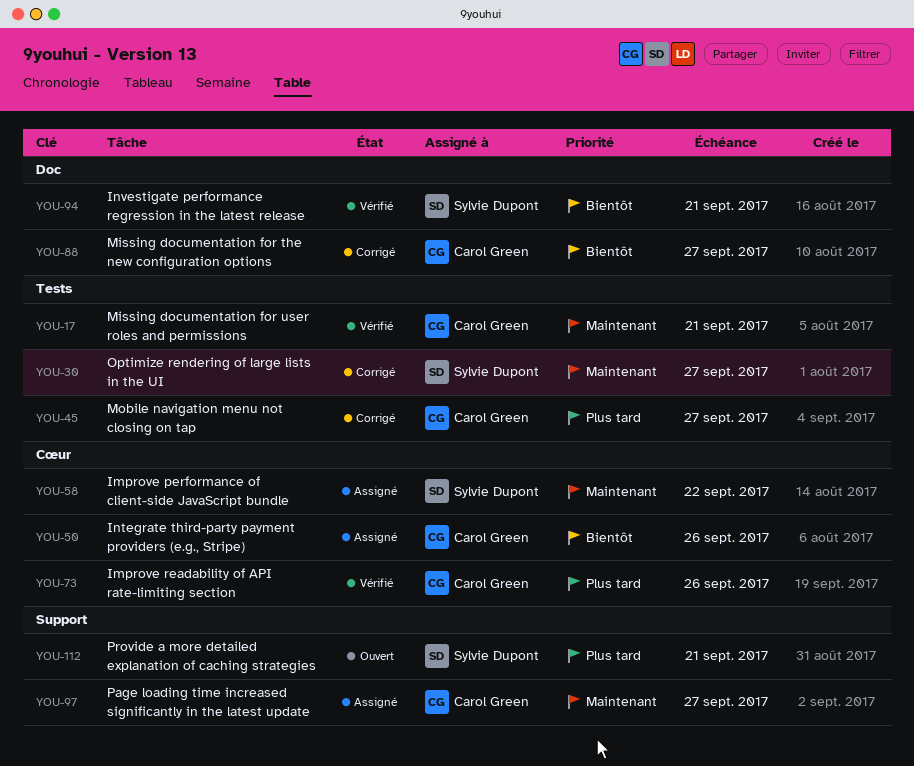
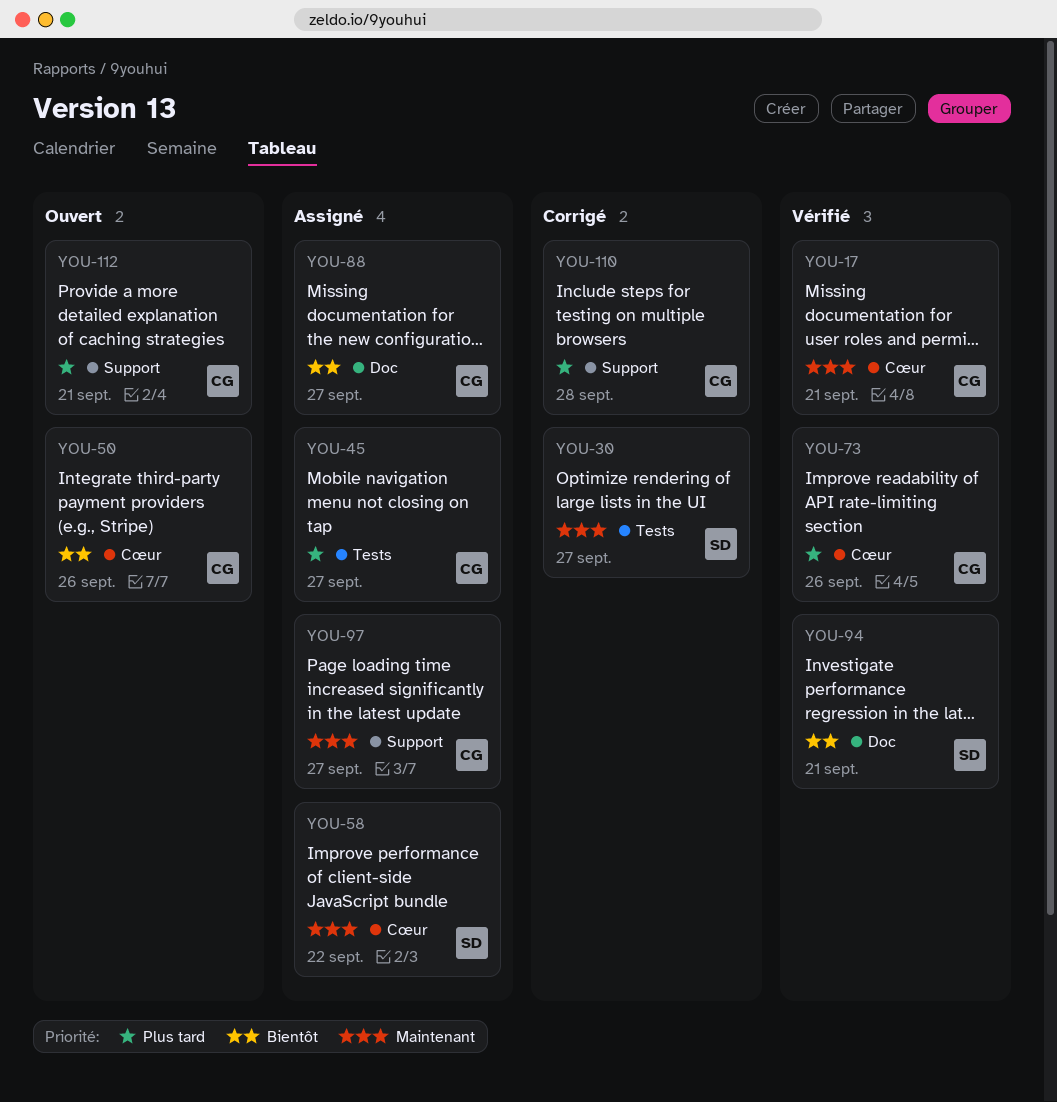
YOU-17, label: Tests -> Cœur
YOU-45, status: Corrigé -> Assigné
YOU-50, status: Assigné -> Ouvert
YOU-88, status: Corrigé -> Assigné
YOU-110: none -> present
YOU-112, owner: Sylvie Dupont -> Carol Green

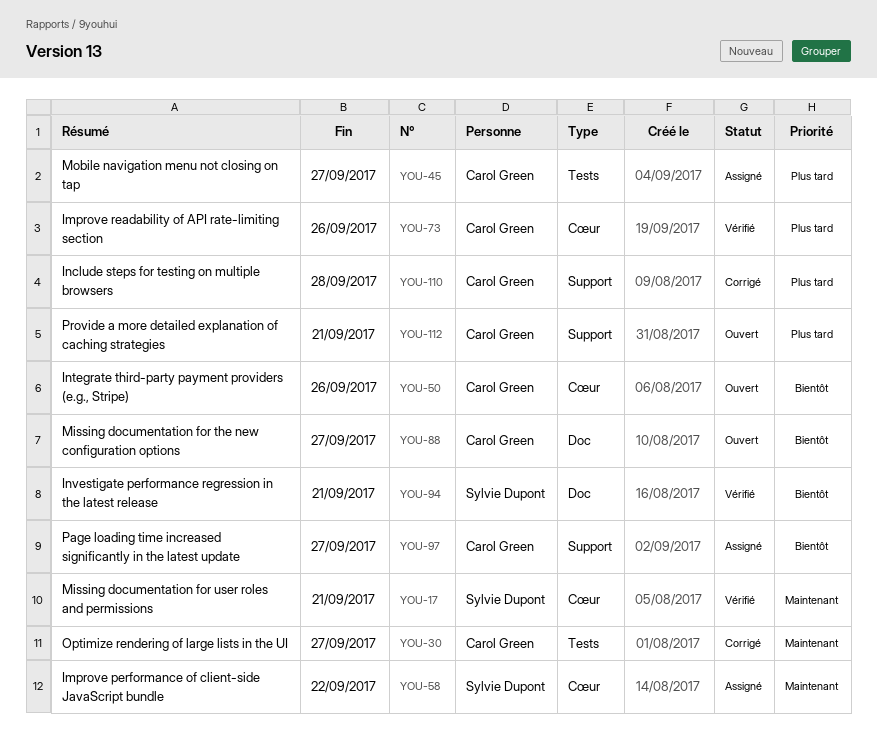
YOU-17, owner: Carol Green -> Sylvie Dupont
YOU-30, owner: Sylvie Dupont -> Carol Green
YOU-88, status: Assigné -> Ouvert
YOU-97, priority: Maintenant -> Bientôt

